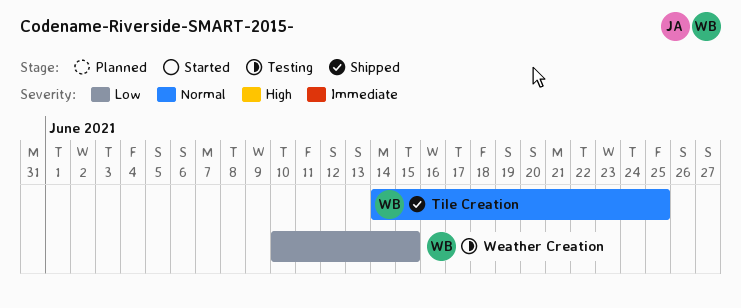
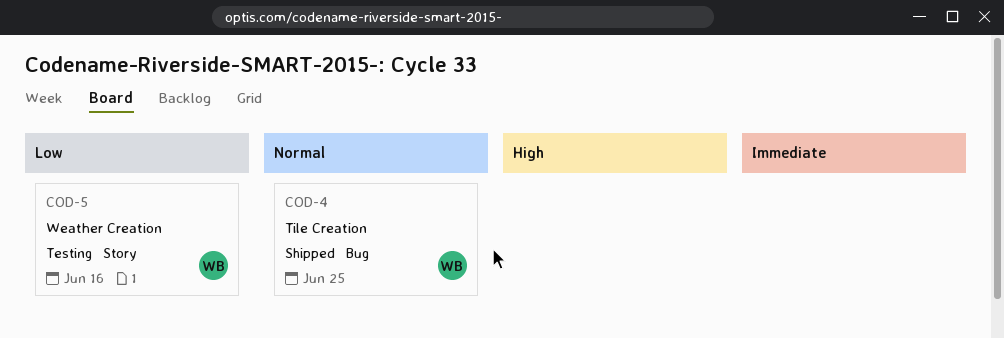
Weather Creation, due: Jun 15 -> Jun 16

